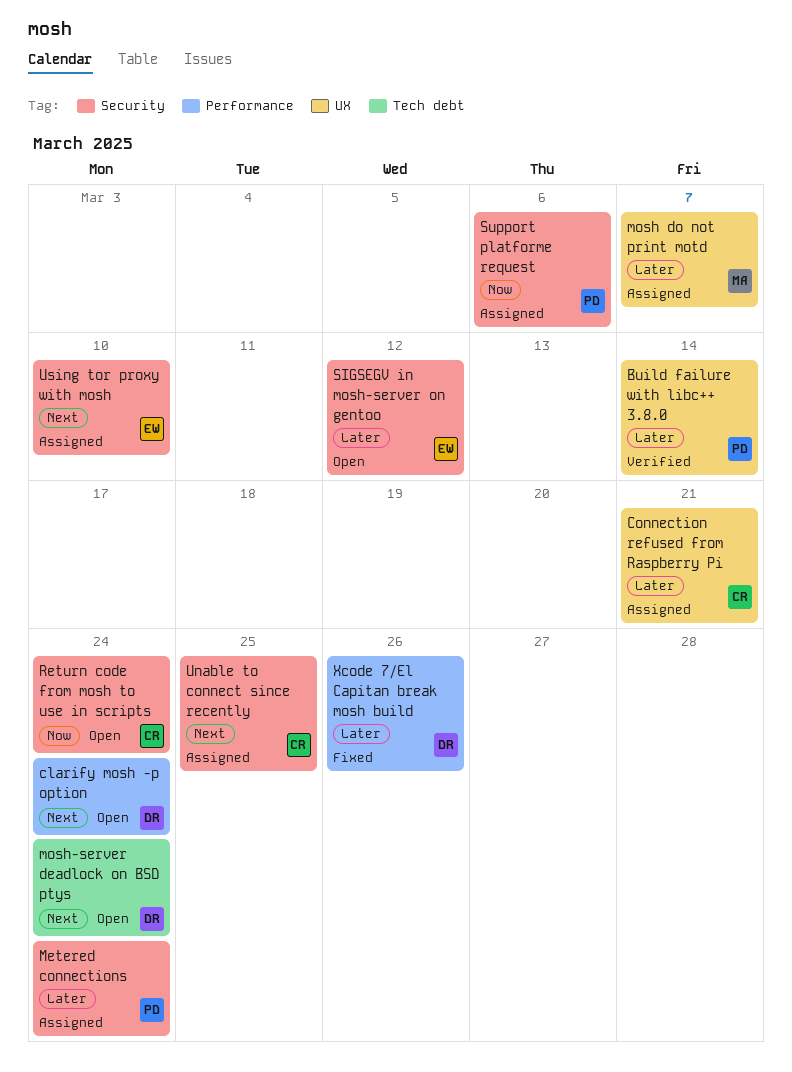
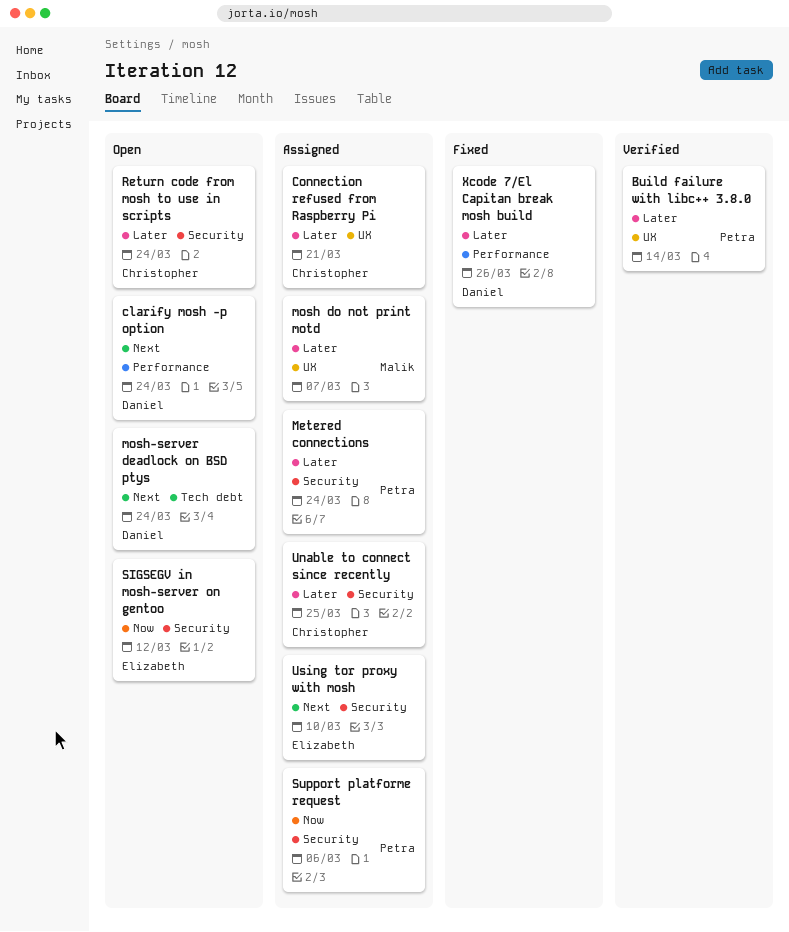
Return code from mosh to use in scripts, priority: Now -> Later
SIGSEGV in mosh-server on gentoo, priority: Later -> Now
Unable to connect since recently, priority: Next -> Later

